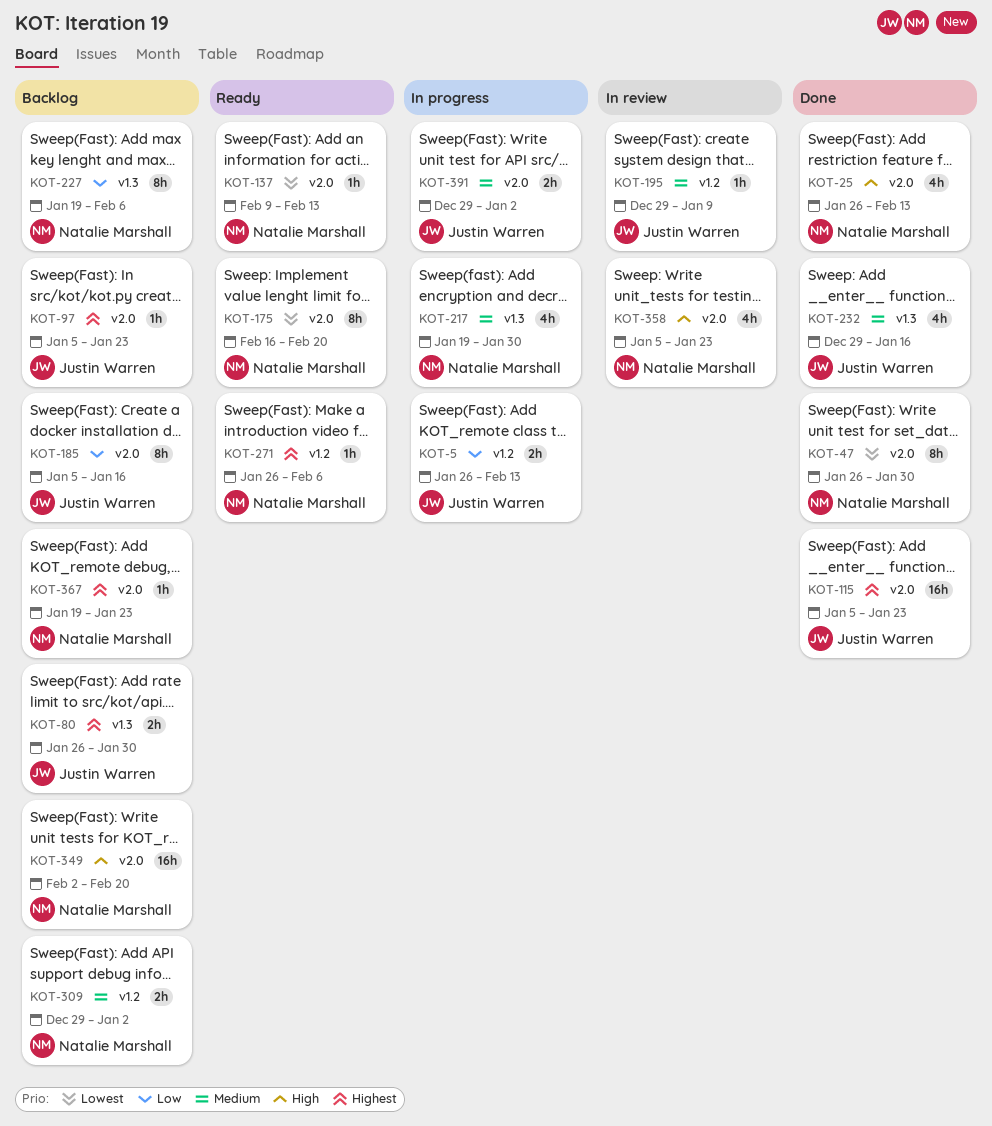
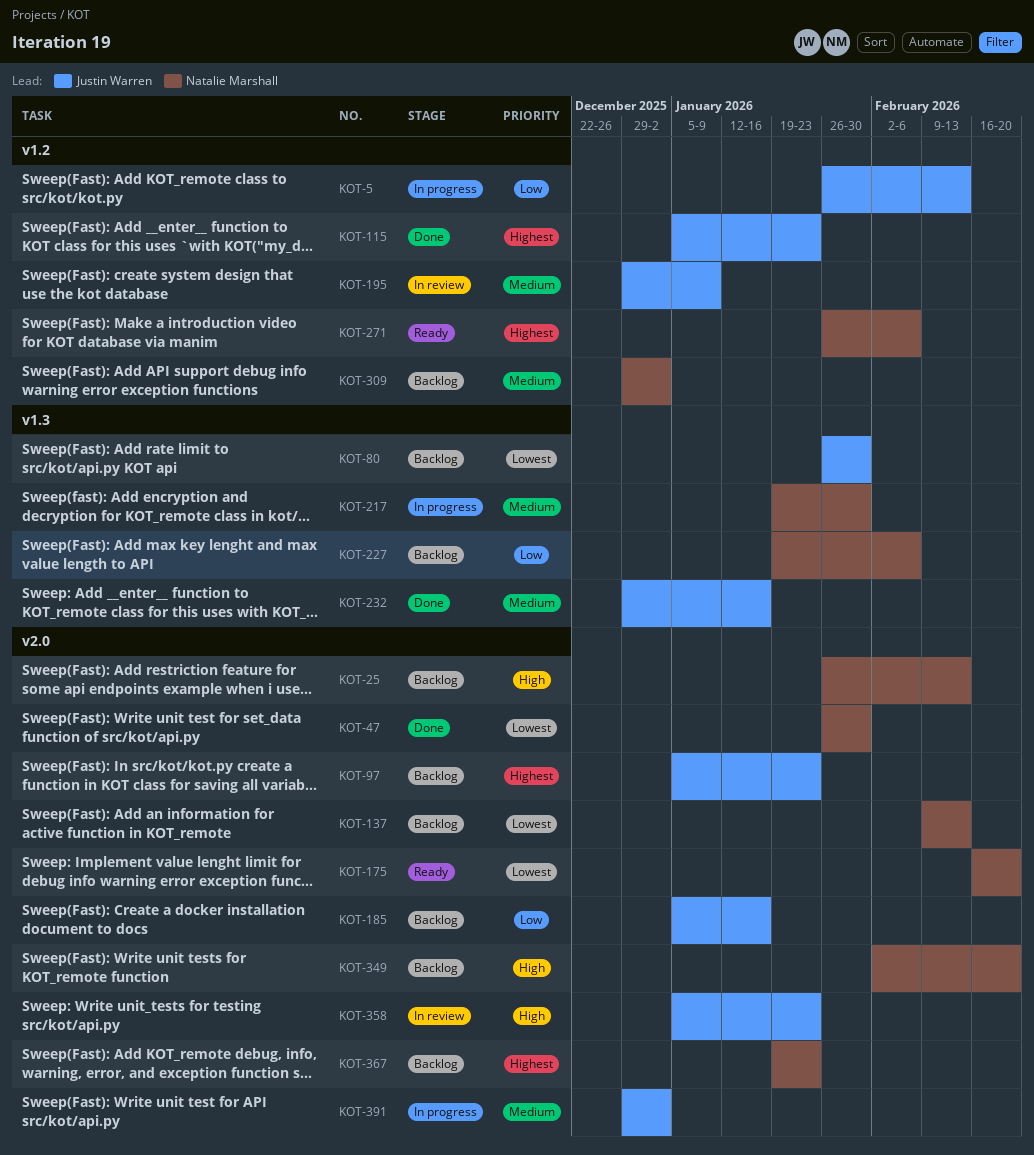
KOT-25, status: Done -> Backlog
KOT-80, priority: Highest -> Lowest
KOT-115, label: v2.0 -> v1.2
KOT-137, status: Ready -> Backlog
KOT-358, owner: Natalie Marshall -> Justin Warren

